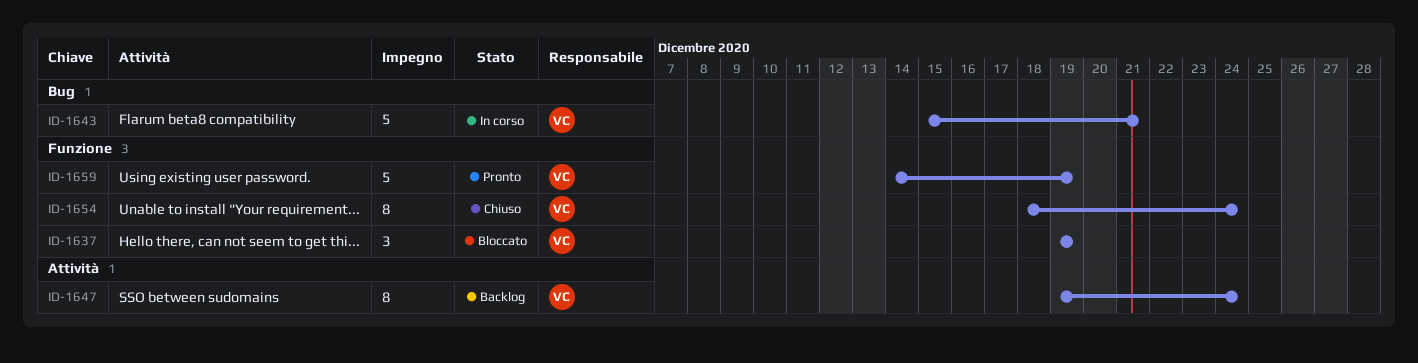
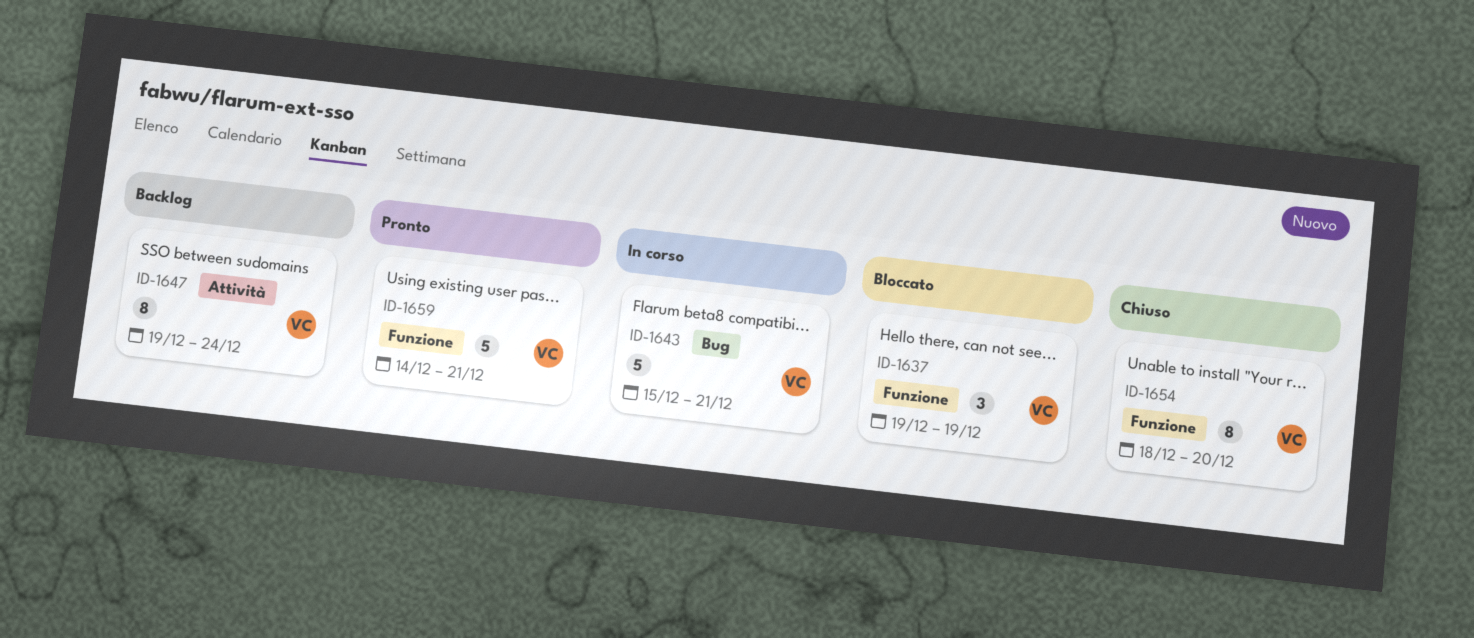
ID-1654, due: Dec 24 -> Dec 20
ID-1659, due: Dec 19 -> Dec 21

